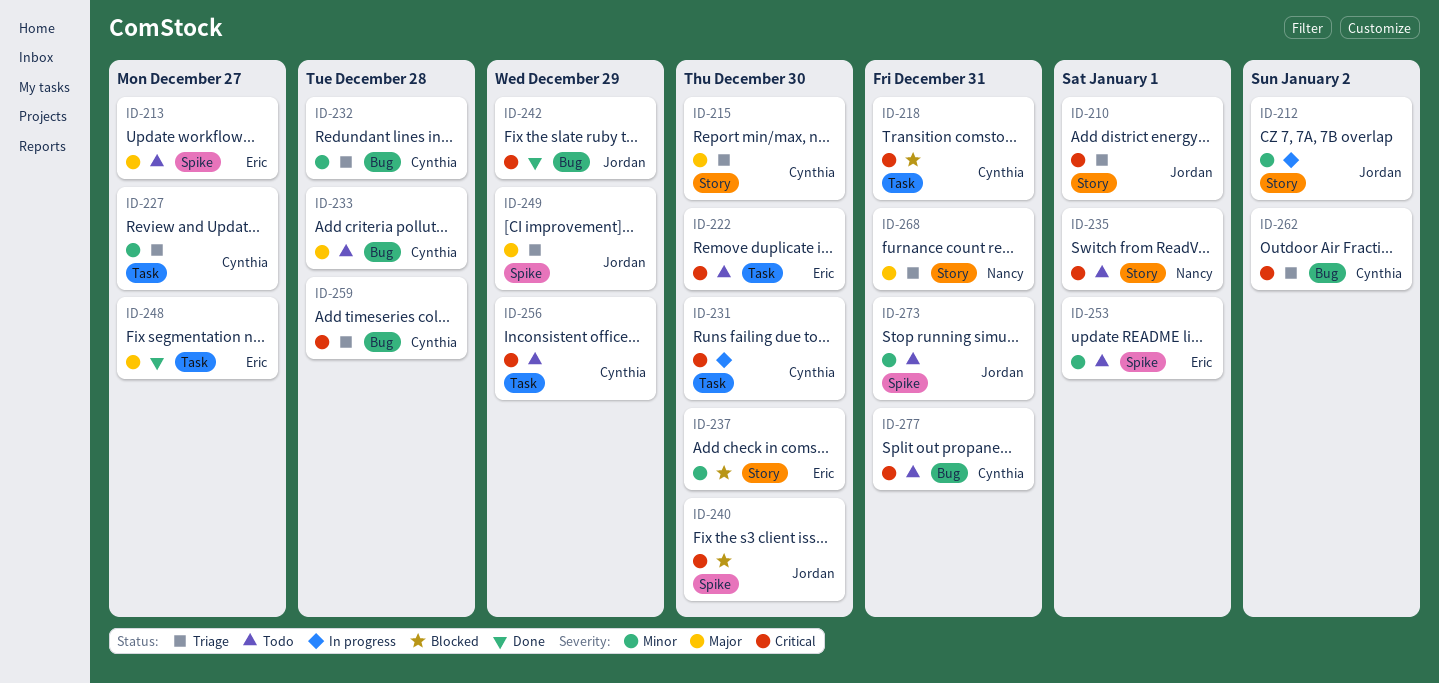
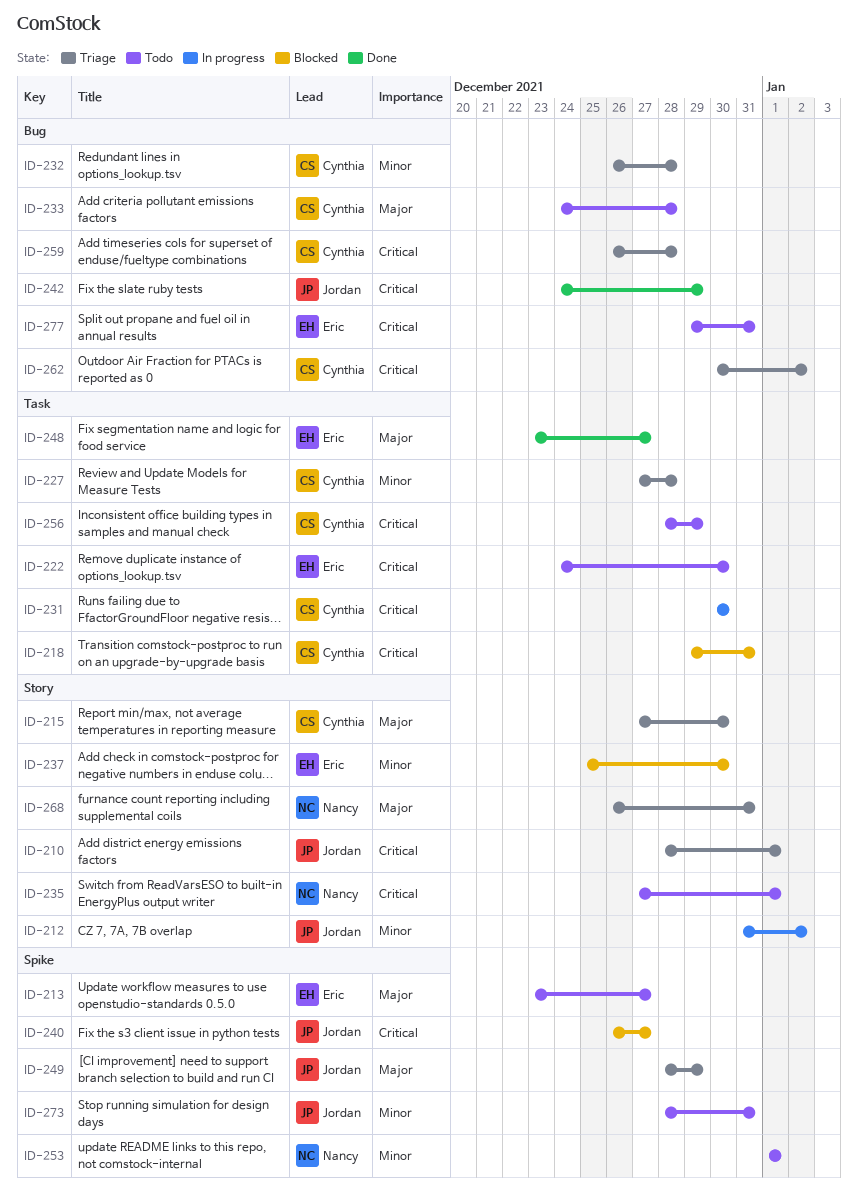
ID-227, due: Dec 27 -> Dec 28
ID-240, due: Dec 30 -> Dec 27
ID-253, owner: Eric -> Nancy
ID-277, owner: Cynthia -> Eric

